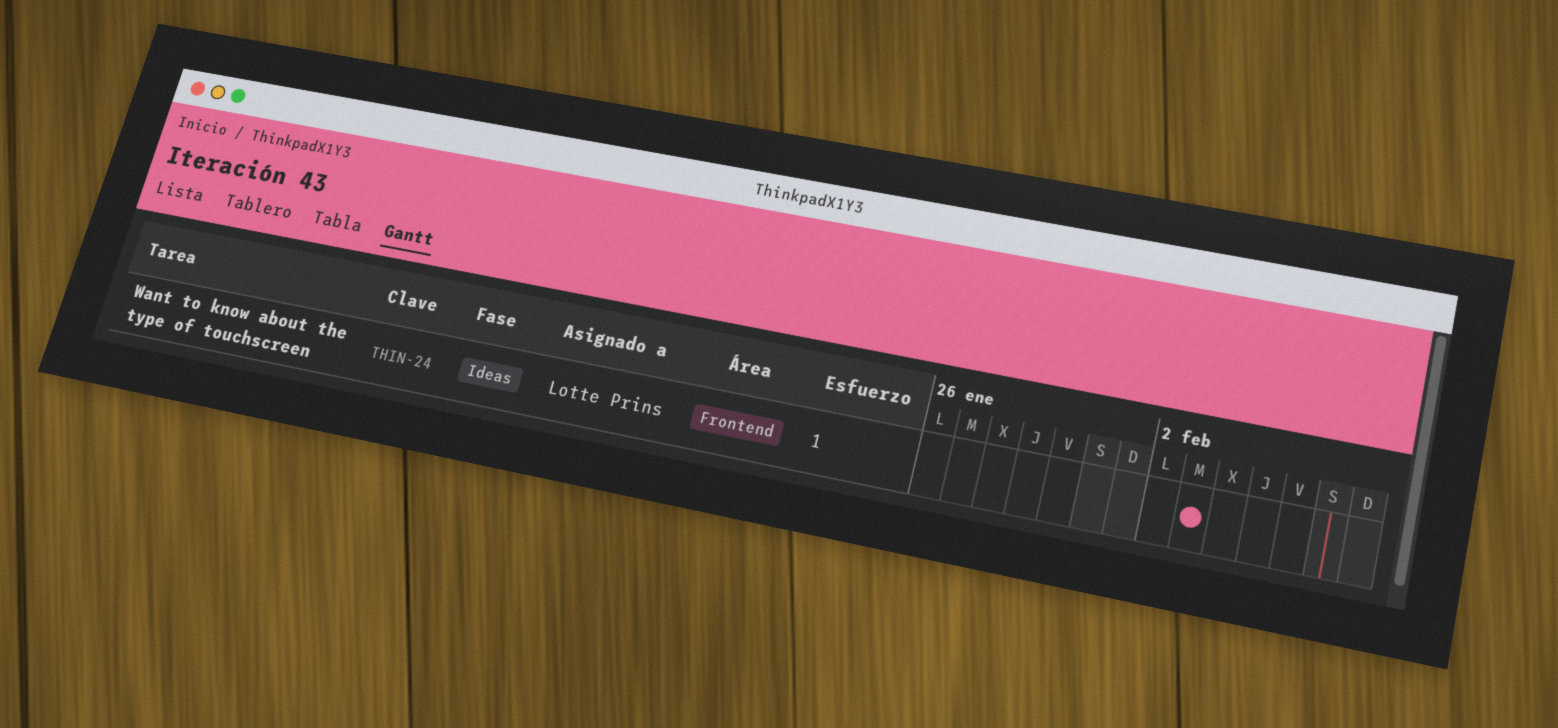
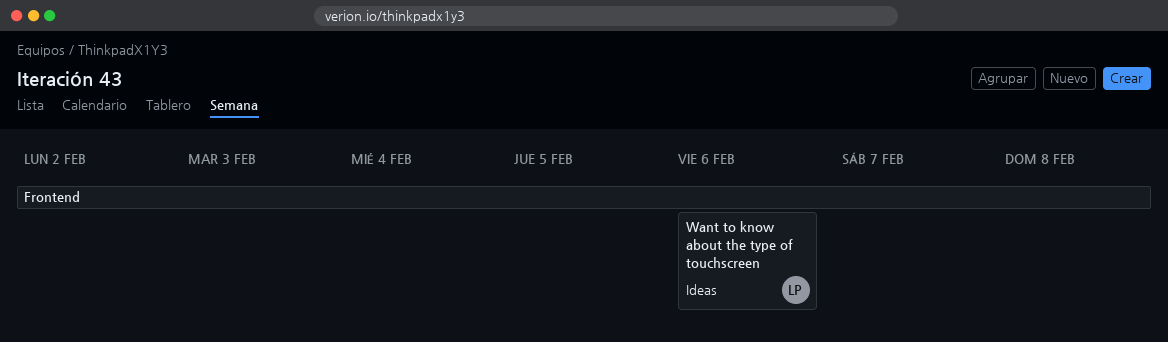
Want to know about the type of touchscreen, due: Feb 3 -> Feb 6

